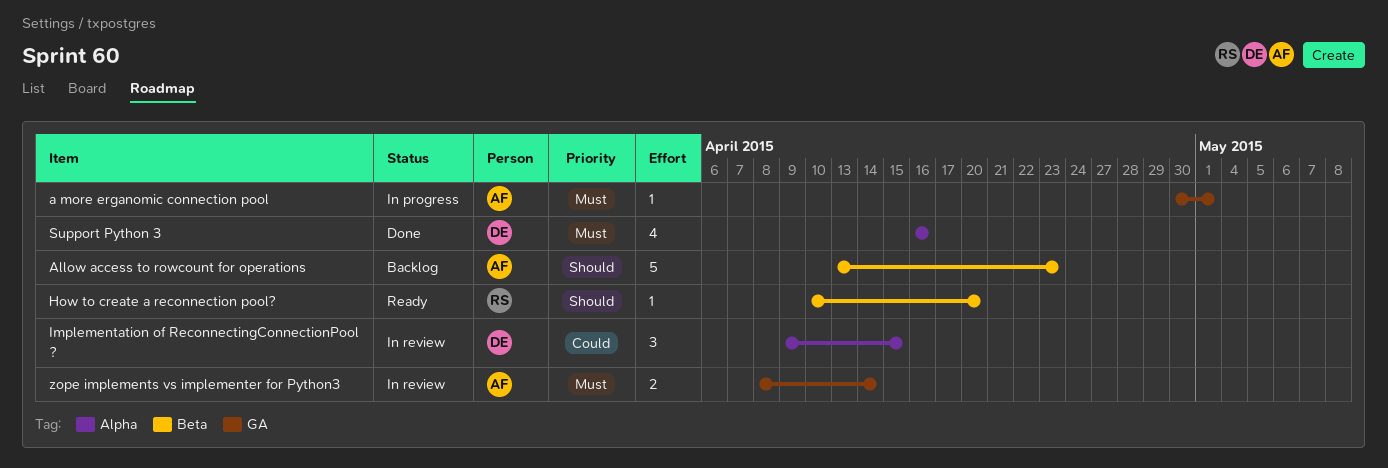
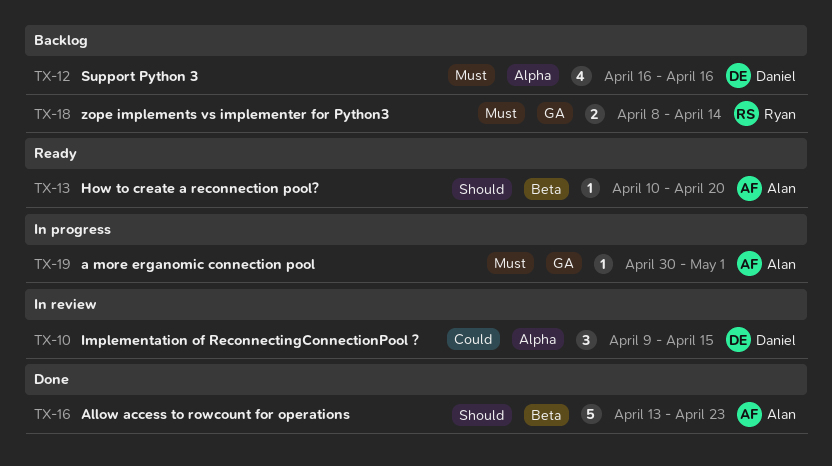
Allow access to rowcount for operations, status: Backlog -> Done
How to create a reconnection pool?, owner: Ryan -> Alan
Support Python 3, status: Done -> Backlog
zope implements vs implementer for Python3, status: In review -> Backlog
zope implements vs implementer for Python3, owner: Alan -> Ryan

